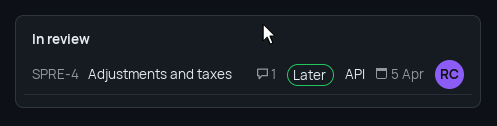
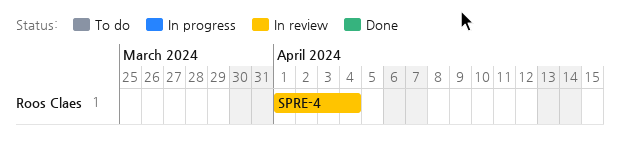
SPRE-4, due: Apr 5 -> Apr 4

